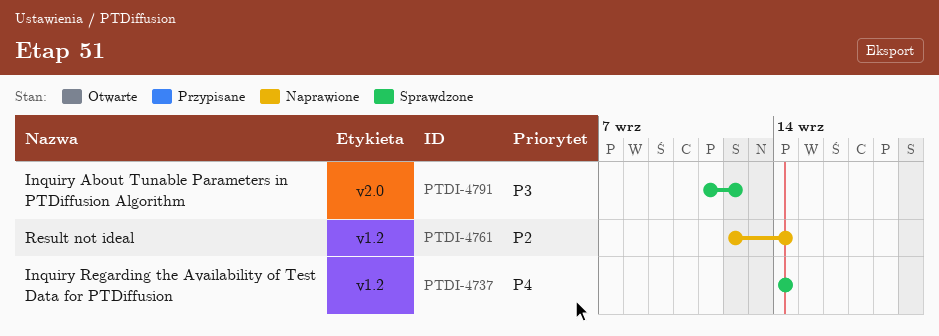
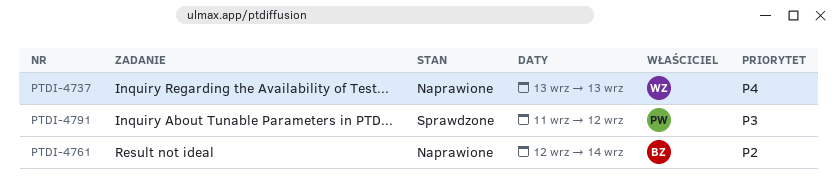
PTDI-4737, status: Sprawdzone -> Naprawione
PTDI-4737, start: Sep 14 -> Sep 13
PTDI-4737, due: Sep 14 -> Sep 13

